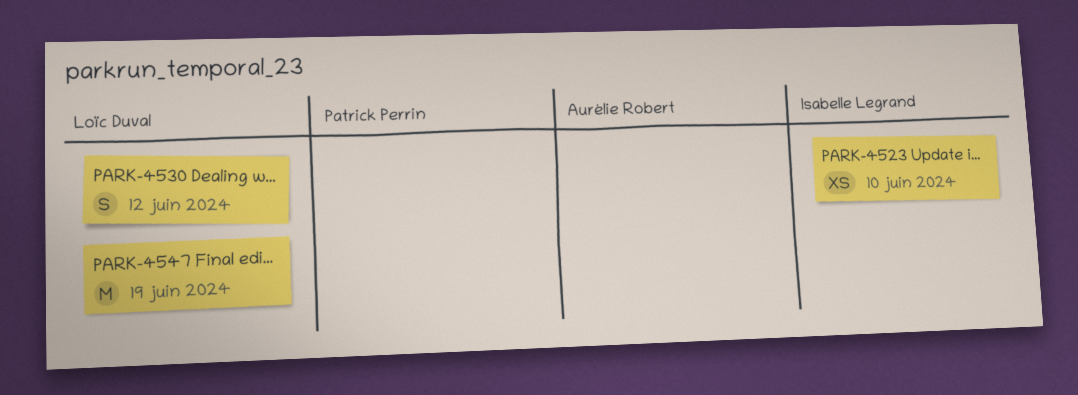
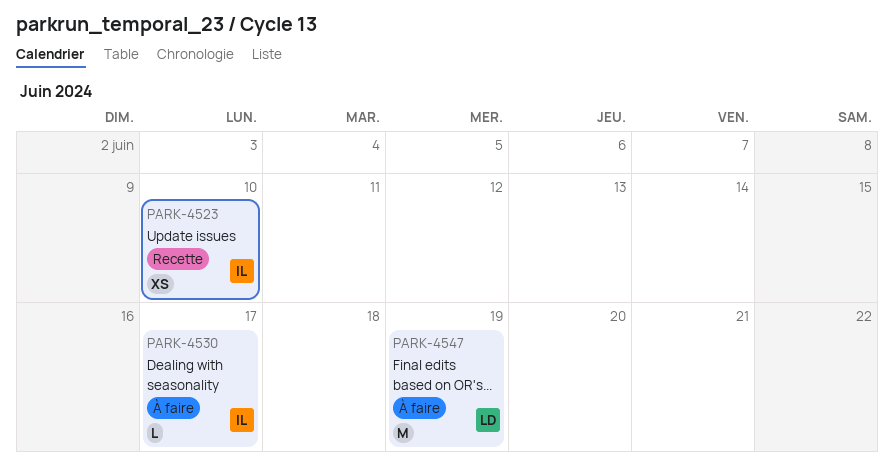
PARK-4530, owner: Loïc Duval -> Isabelle Legrand
PARK-4530, estimate: S -> L
PARK-4530, due: Jun 12 -> Jun 17

